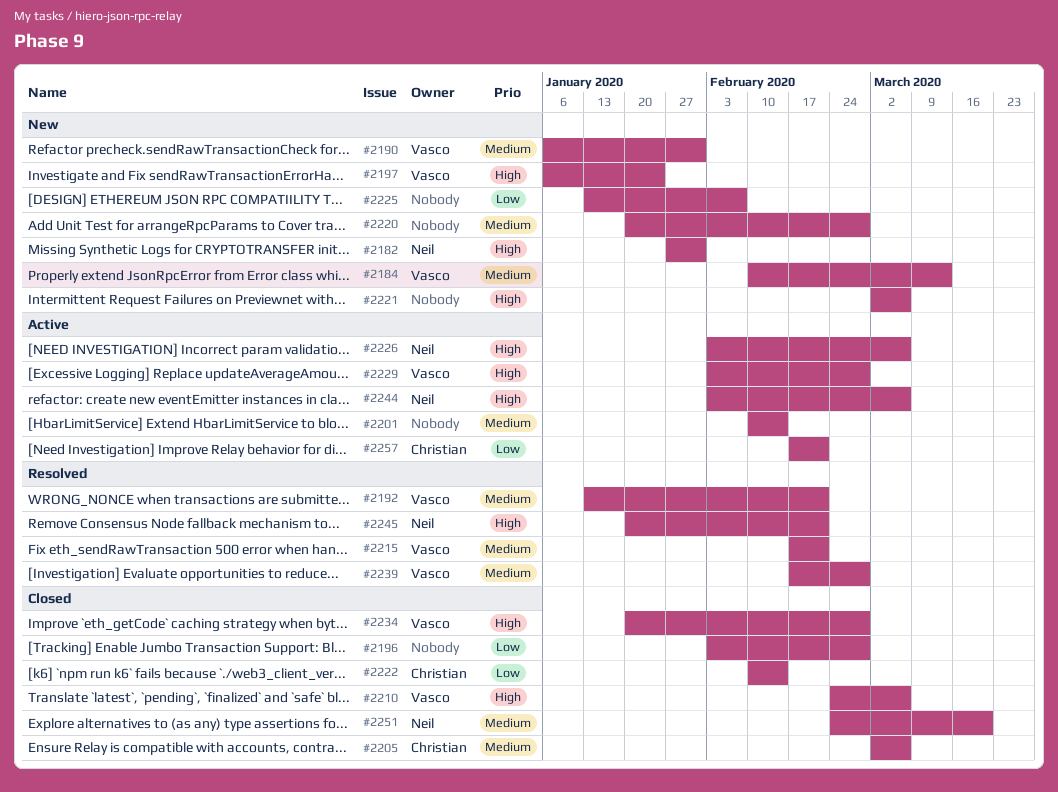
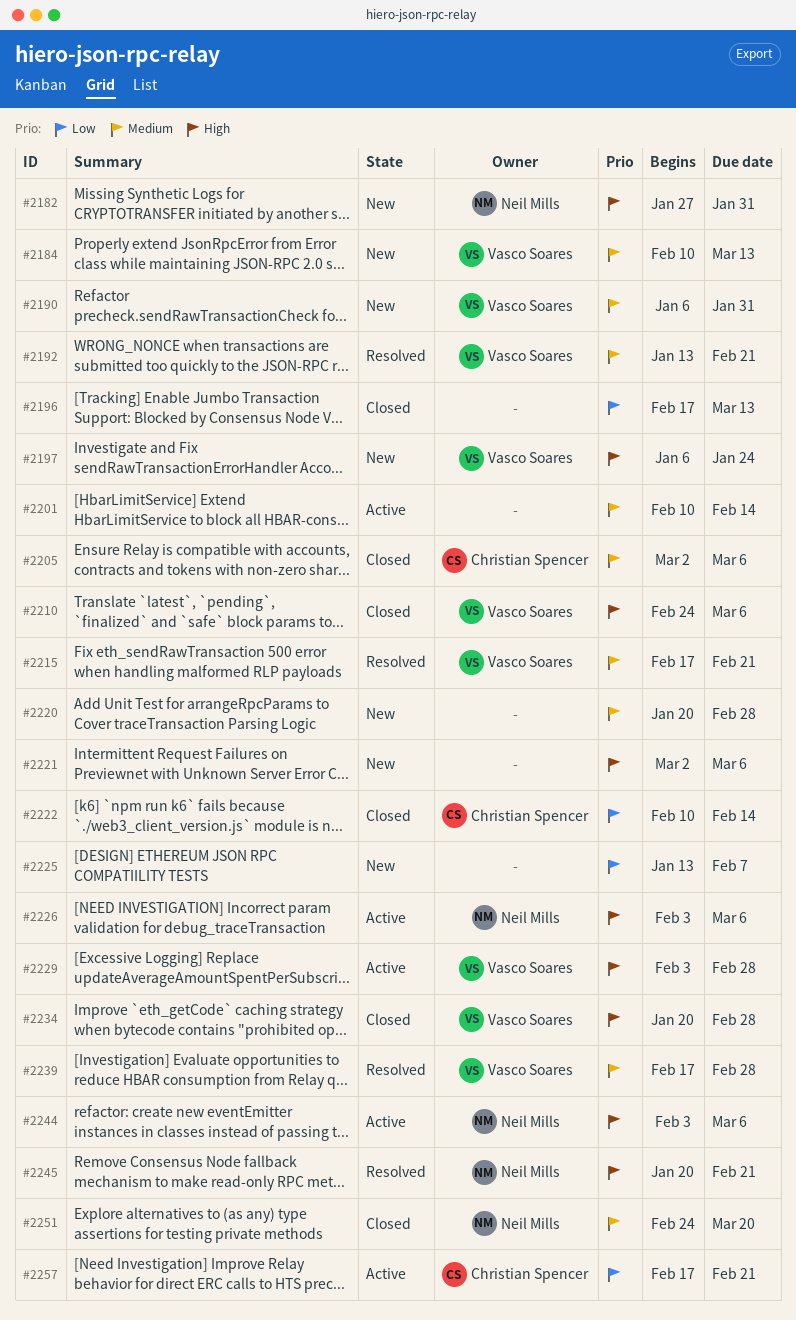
#2196, start: Feb 3 -> Feb 17
#2196, due: Feb 28 -> Mar 13

